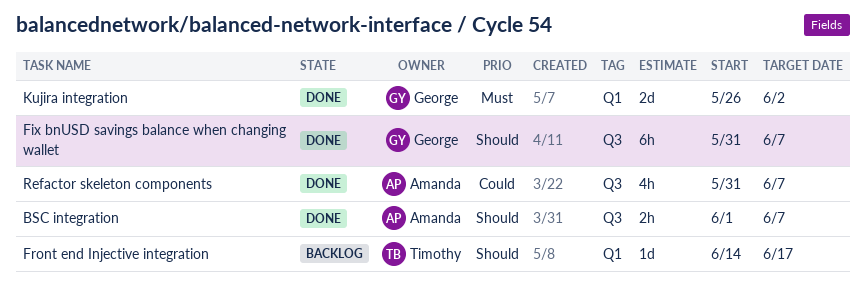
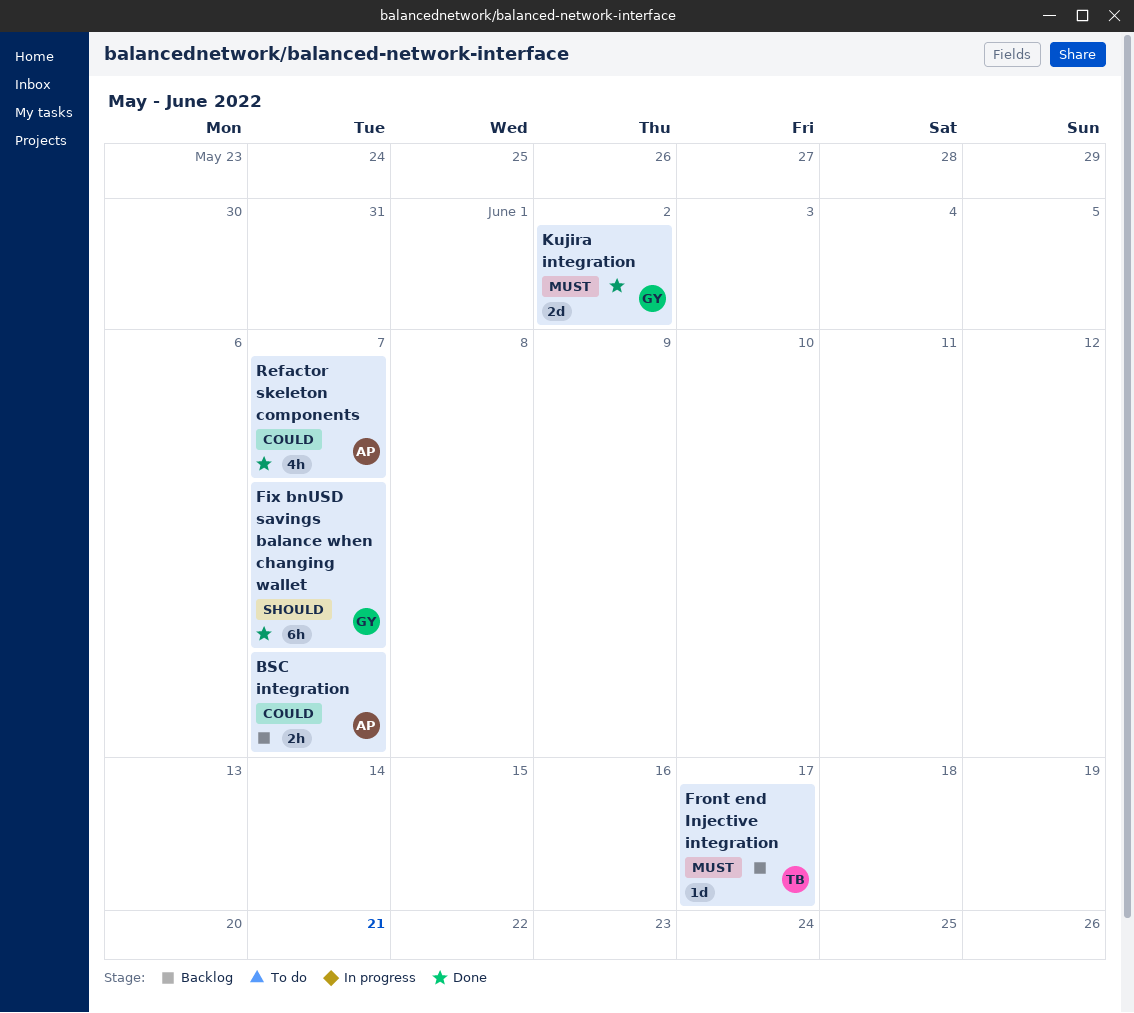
BSC integration, status: Done -> Backlog
BSC integration, priority: Should -> Could
Front end Injective integration, priority: Should -> Must

